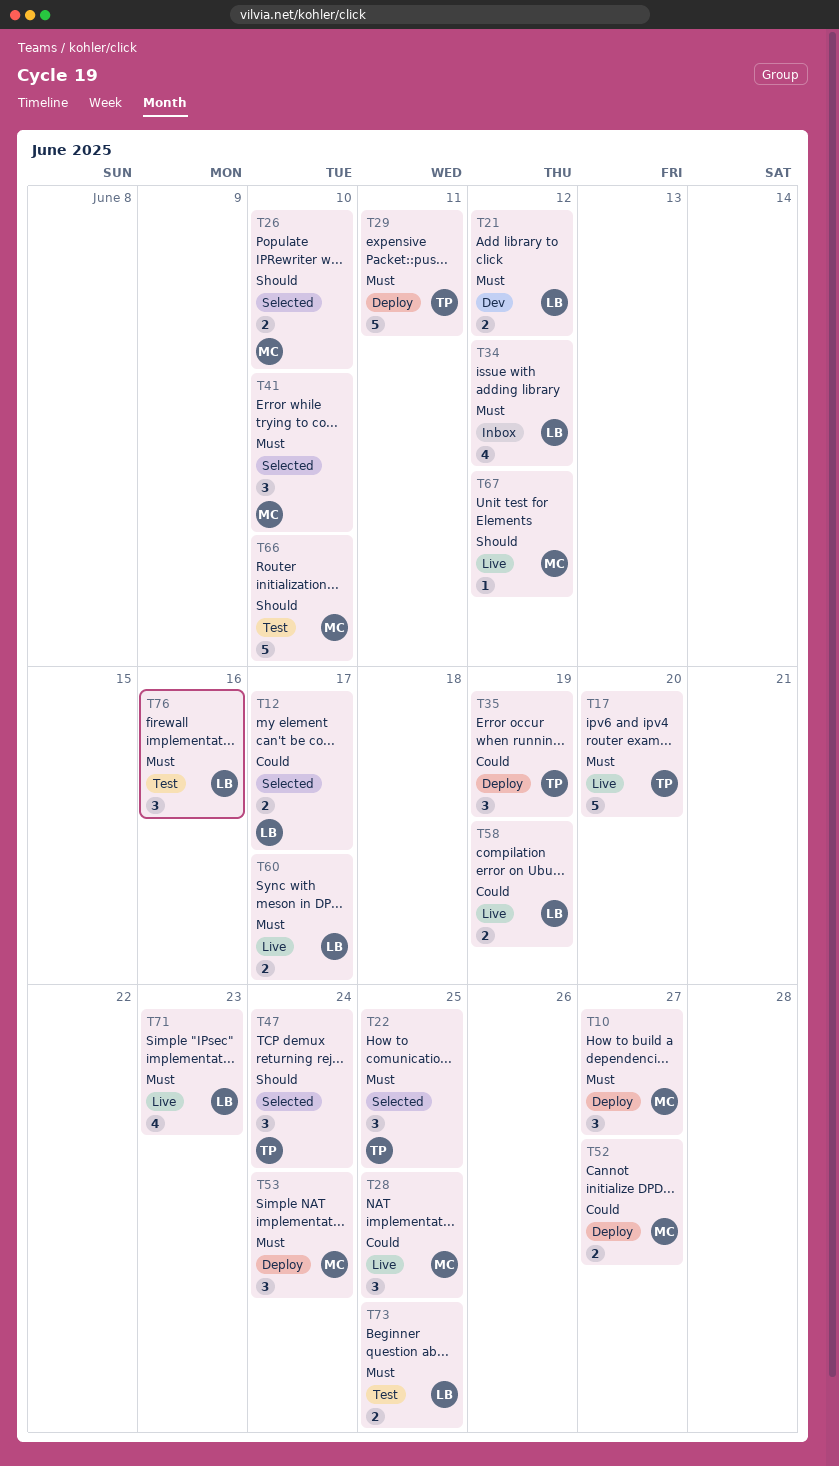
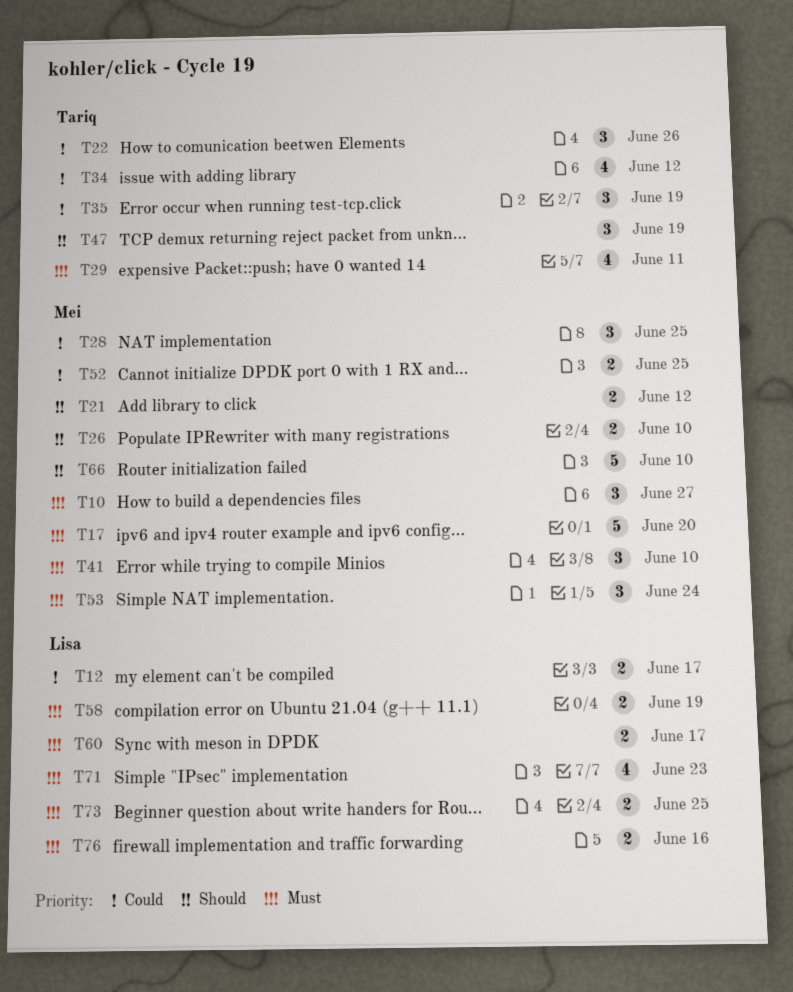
T17, owner: Tariq -> Mei
T21, owner: Lisa -> Mei
T21, priority: Must -> Should
T22, priority: Must -> Could
T22, due: Jun 25 -> Jun 26
T29, estimate: 5 -> 4
T34, owner: Lisa -> Tariq
T34, priority: Must -> Could
T47, due: Jun 24 -> Jun 19
T52, due: Jun 27 -> Jun 25
T58, priority: Could -> Must
T67: present -> none
T76, estimate: 3 -> 2

